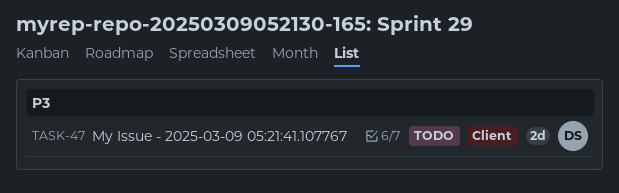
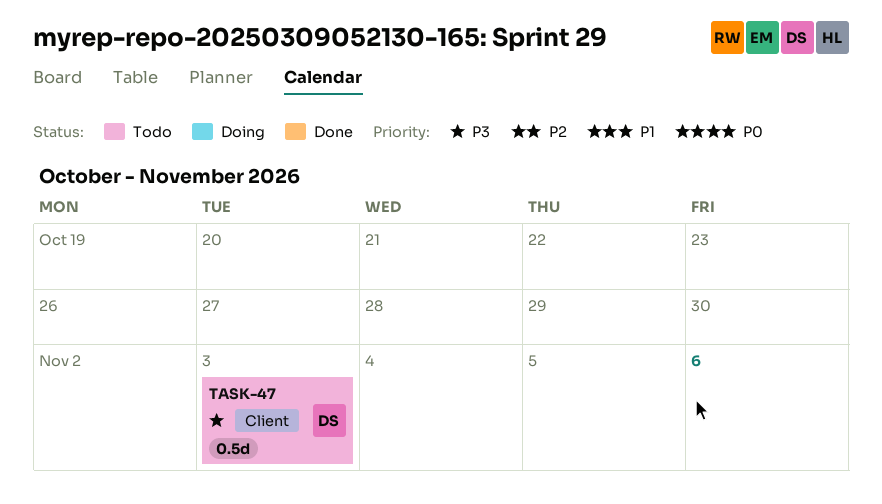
TASK-47, estimate: 2d -> 0.5d

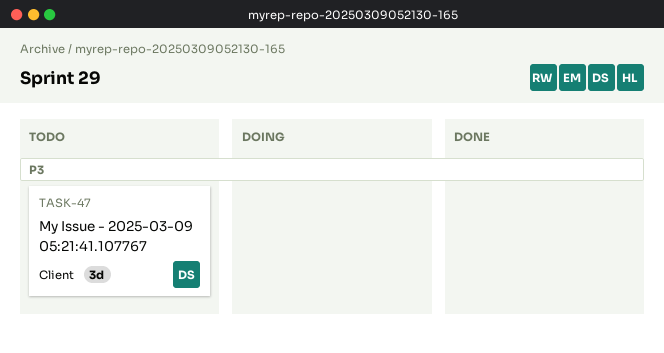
TASK-47, estimate: 0.5d -> 3d

